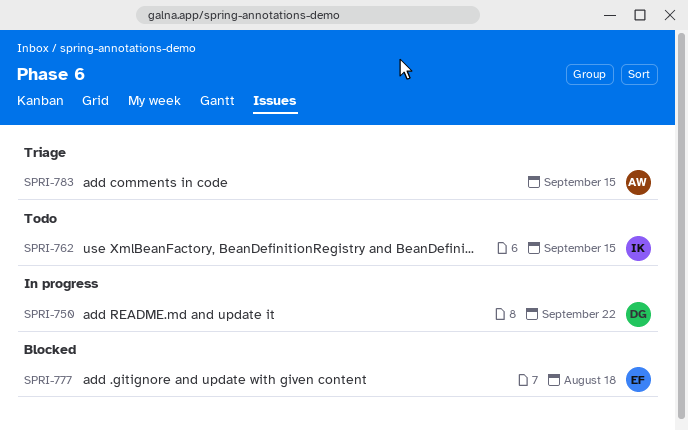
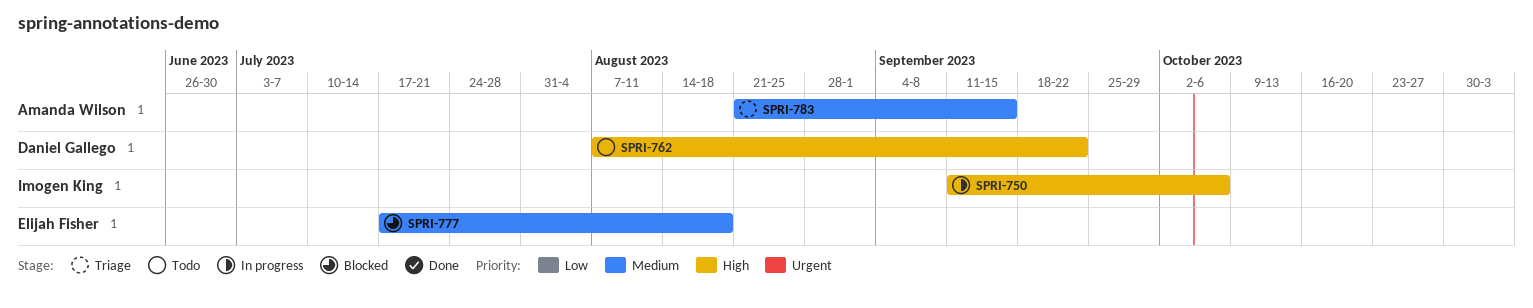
SPRI-750, owner: Daniel Gallego -> Imogen King
SPRI-750, due: Sep 22 -> Oct 6
SPRI-762, owner: Imogen King -> Daniel Gallego
SPRI-762, due: Sep 15 -> Sep 22

